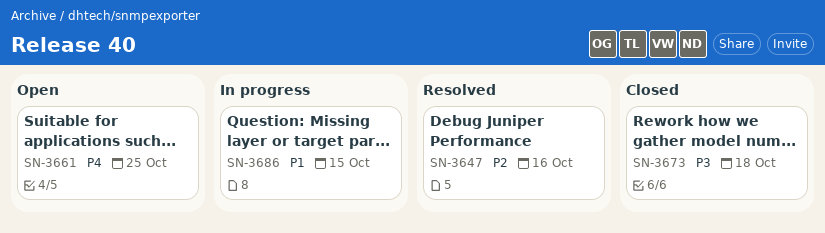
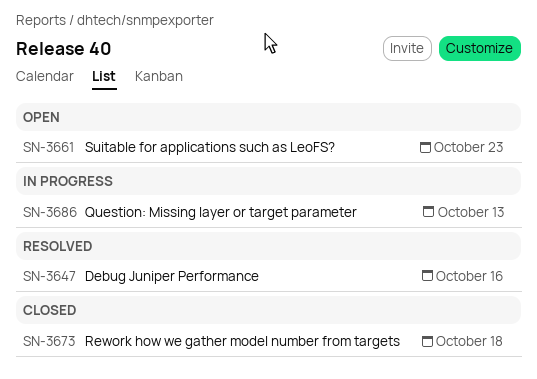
SN-3661, due: Oct 25 -> Oct 23
SN-3686, due: Oct 15 -> Oct 13

